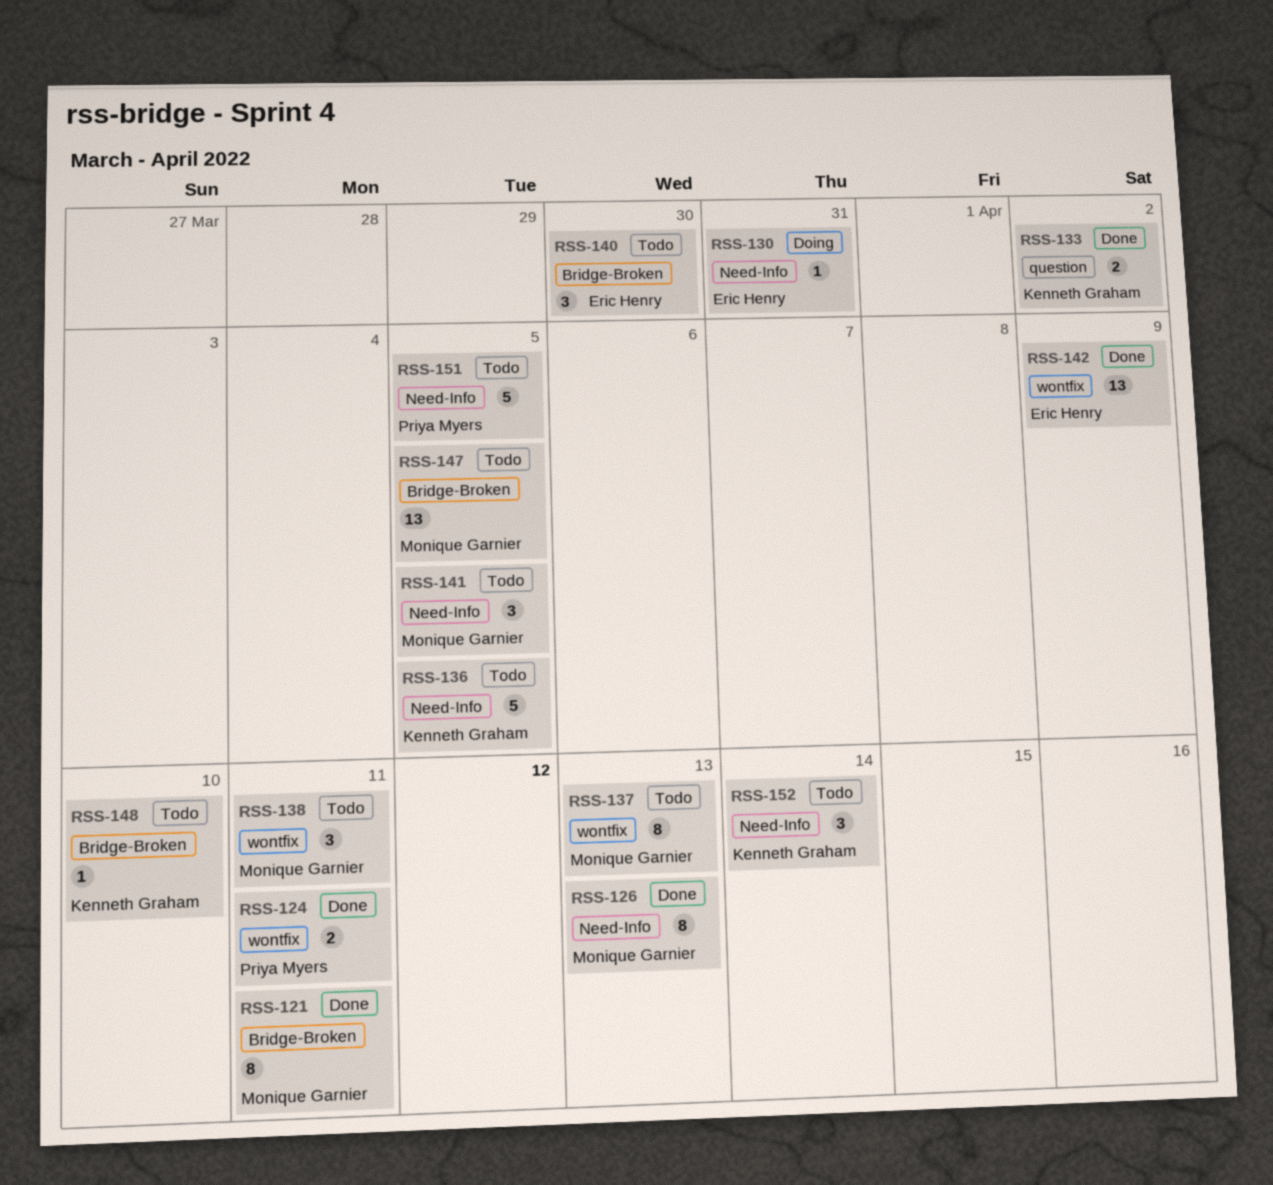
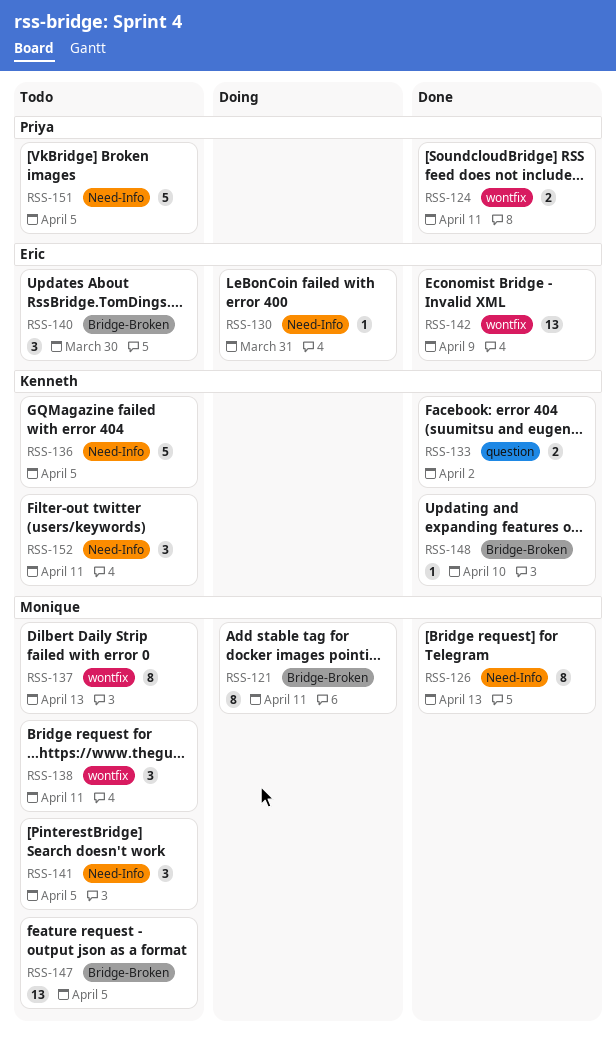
RSS-121, status: Done -> Doing
RSS-148, status: Todo -> Done
RSS-152, due: Apr 14 -> Apr 11

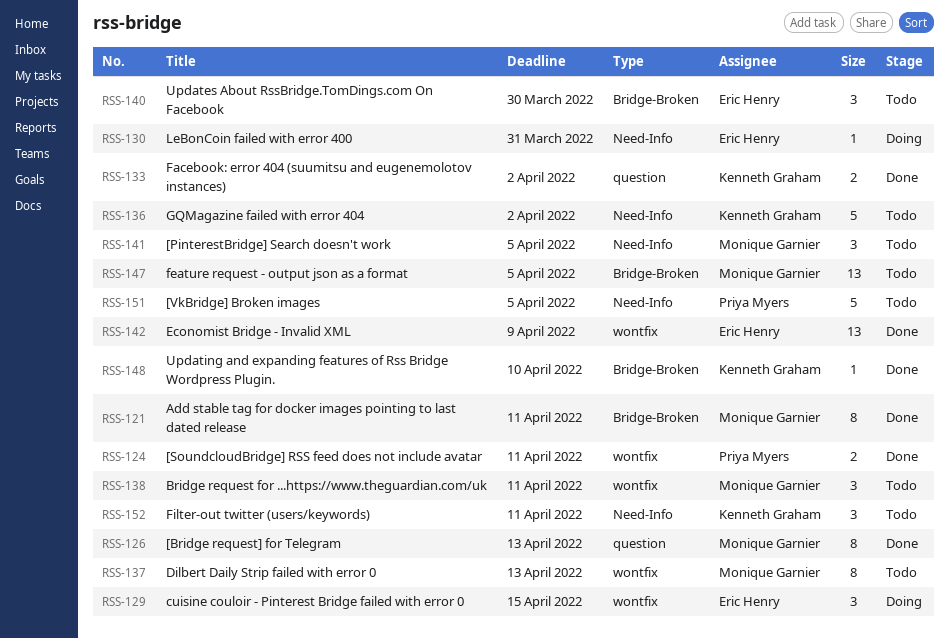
RSS-121, status: Doing -> Done
RSS-126, label: Need-Info -> question
RSS-129: none -> present
RSS-136, due: Apr 5 -> Apr 2

